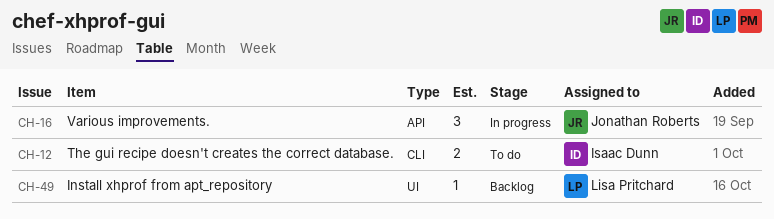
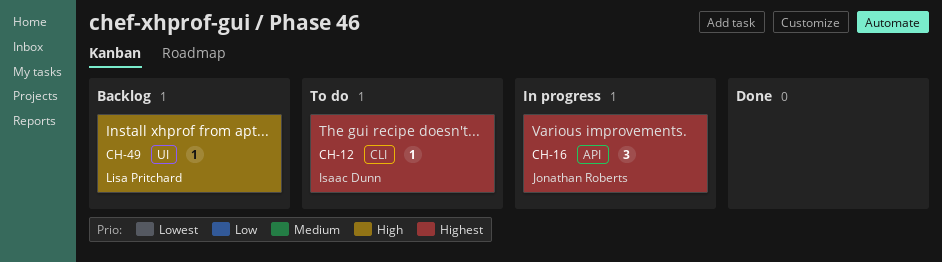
CH-12, estimate: 2 -> 1

